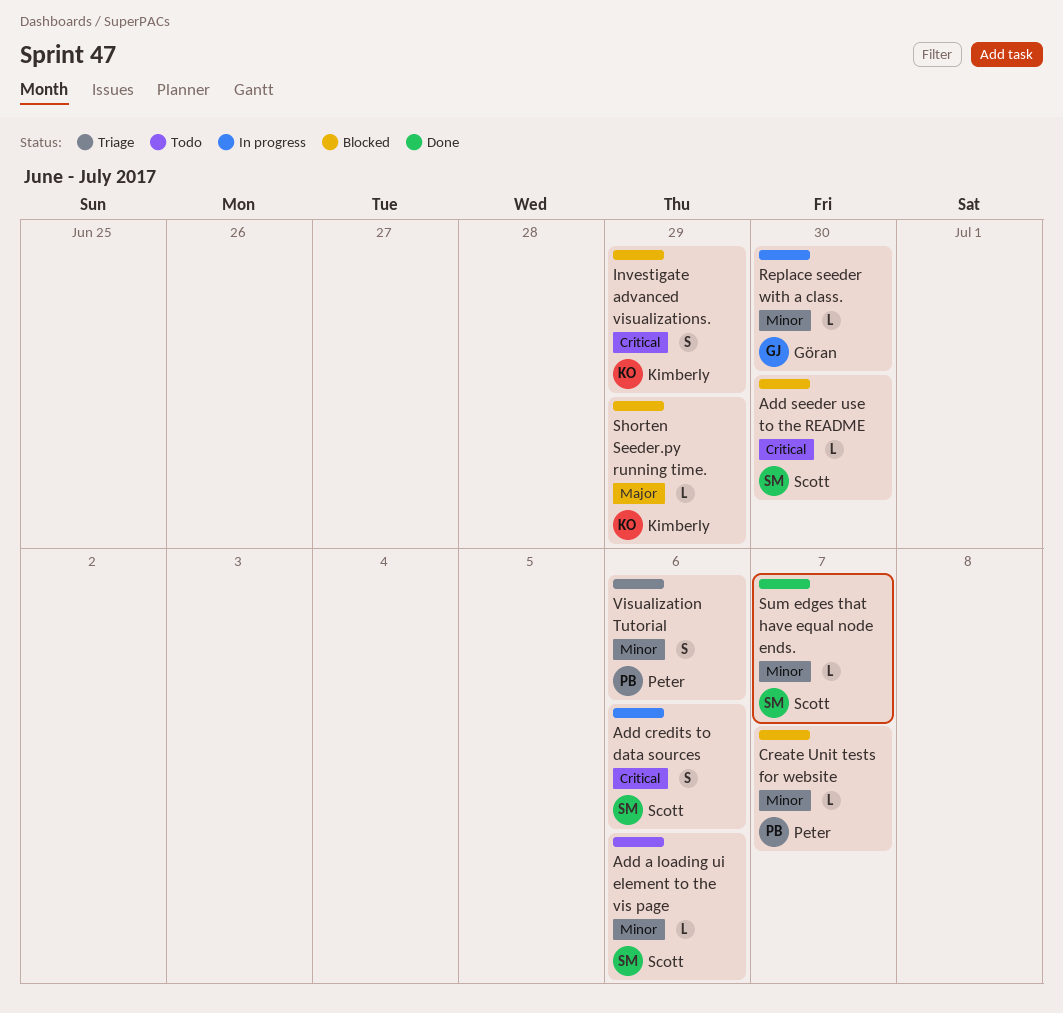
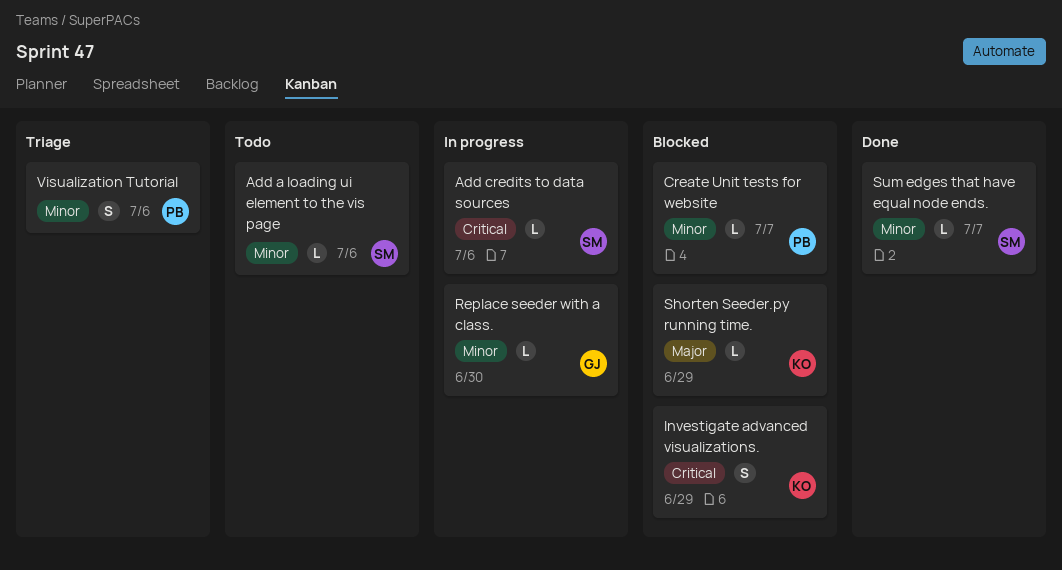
Add credits to data sources, estimate: S -> L
Add seeder use to the README: present -> none

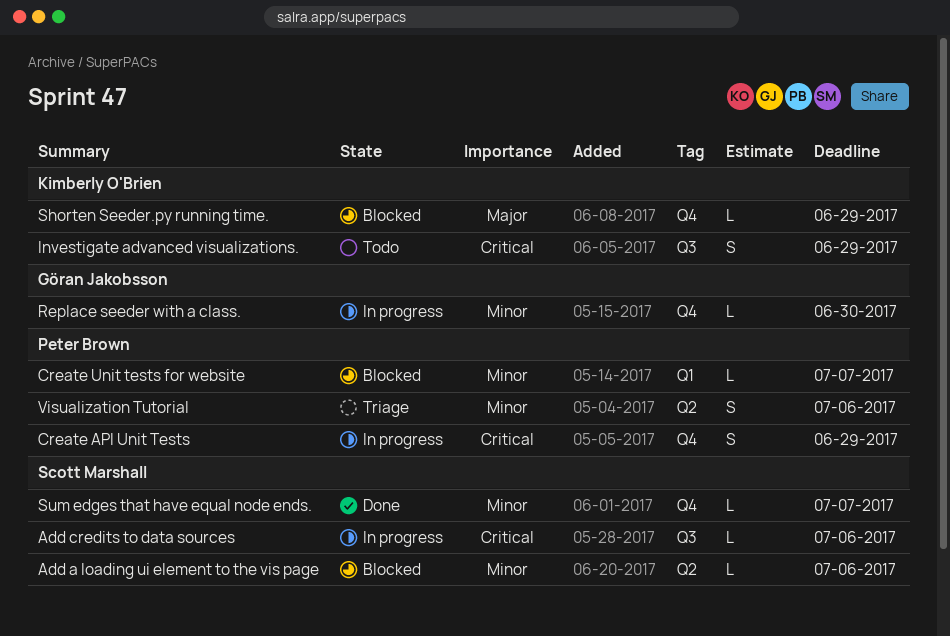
Add a loading ui element to the vis page, status: Todo -> Blocked
Create API Unit Tests: none -> present
Investigate advanced visualizations., status: Blocked -> Todo

